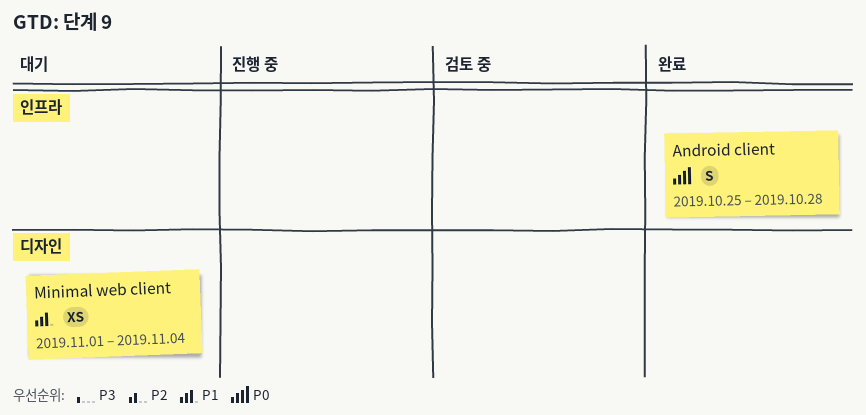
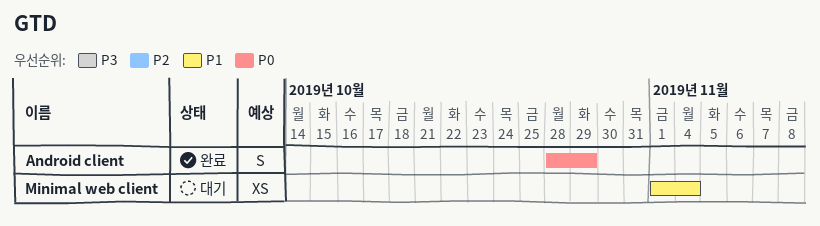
Android client, start: Oct 25 -> Oct 28
Android client, due: Oct 28 -> Oct 29

